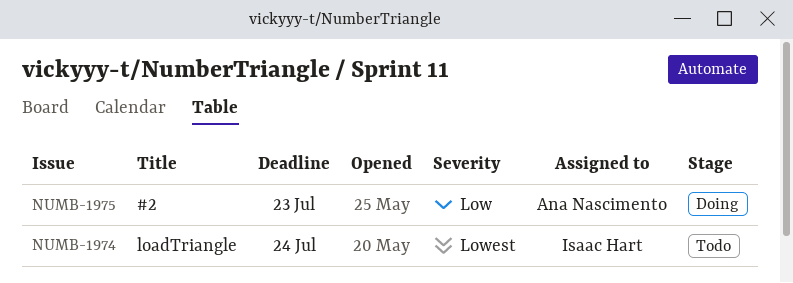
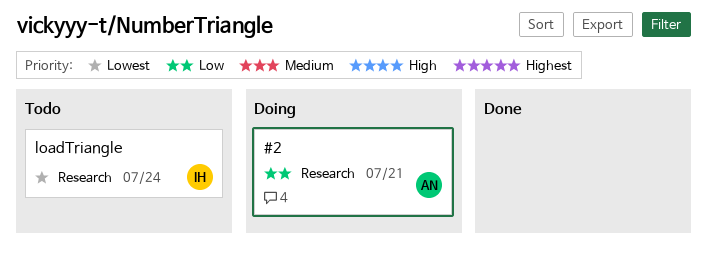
#2, due: Jul 23 -> Jul 21

